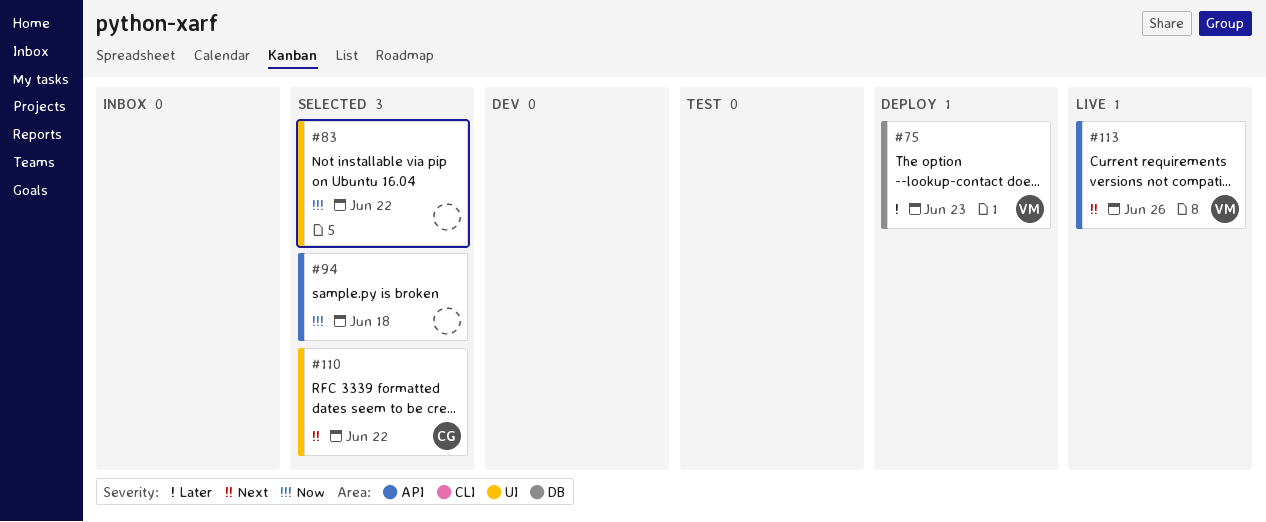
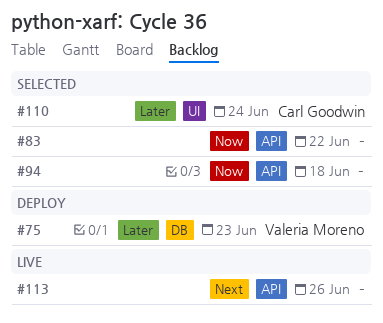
#83, label: UI -> API
#110, priority: Next -> Later
#110, due: Jun 22 -> Jun 24
#113, owner: Valeria Moreno -> none

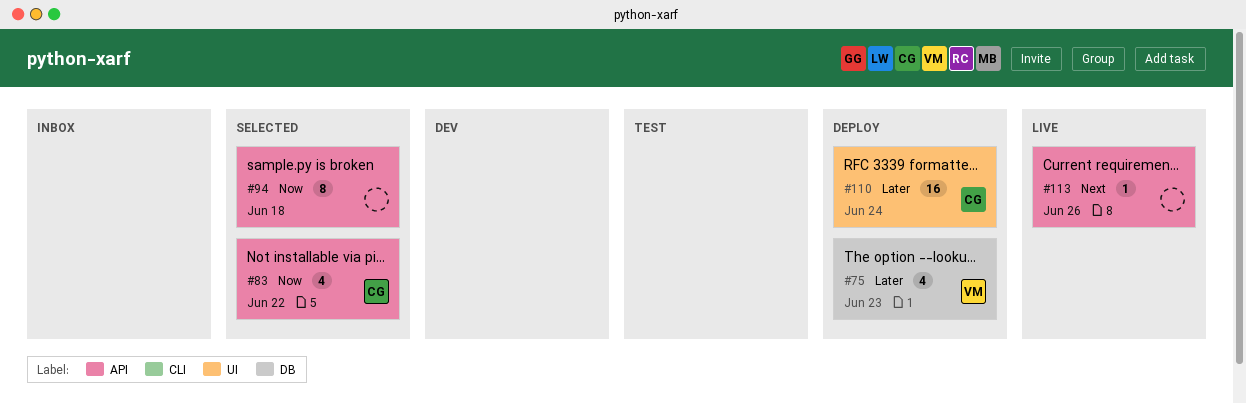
#83, owner: none -> Carl Goodwin
#110, status: Selected -> Deploy

